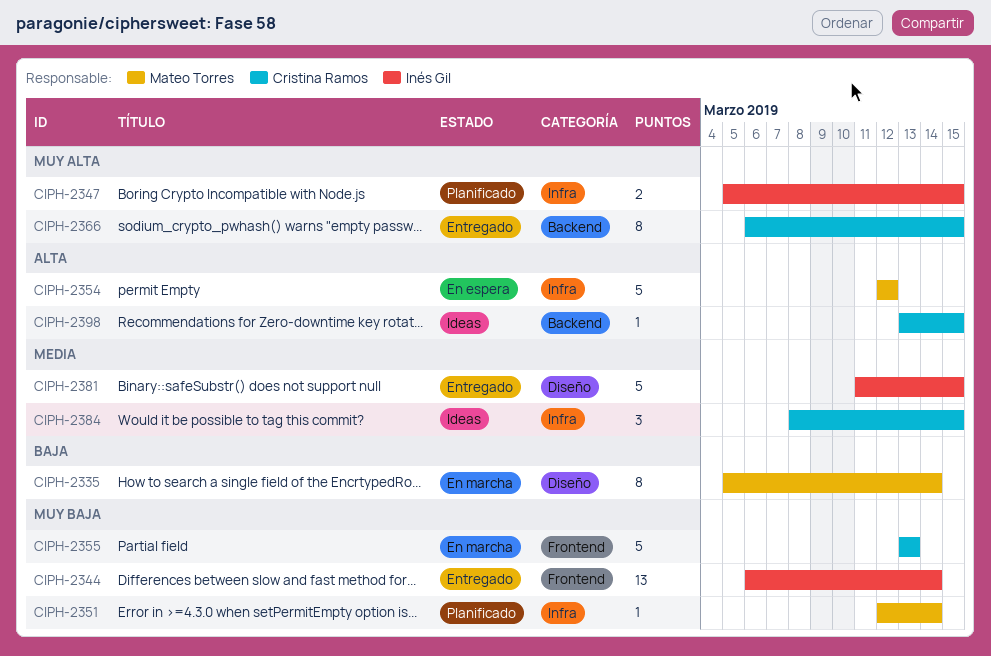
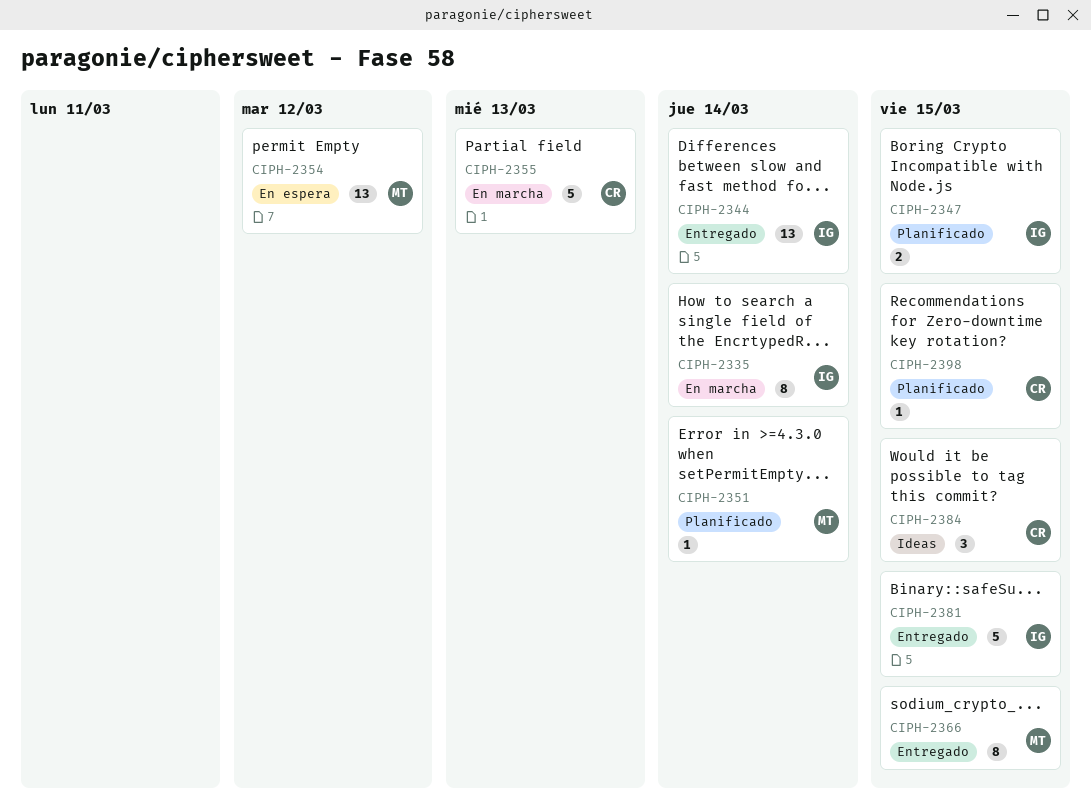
CIPH-2335, owner: Mateo Torres -> Inés Gil
CIPH-2354, estimate: 5 -> 13
CIPH-2366, owner: Cristina Ramos -> Mateo Torres
CIPH-2398, status: Ideas -> Planificado

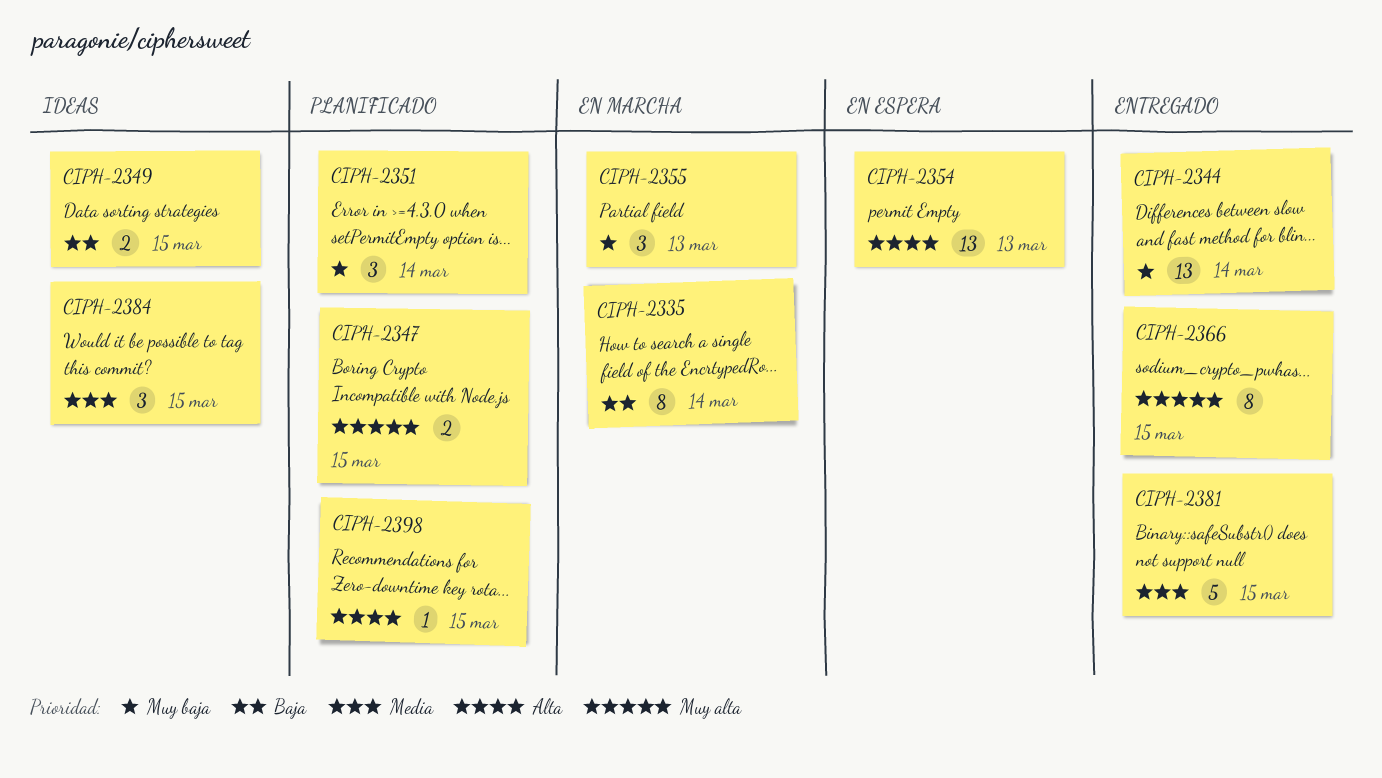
CIPH-2349: none -> present
CIPH-2351, estimate: 1 -> 3
CIPH-2354, due: Mar 12 -> Mar 13
CIPH-2355, estimate: 5 -> 3

